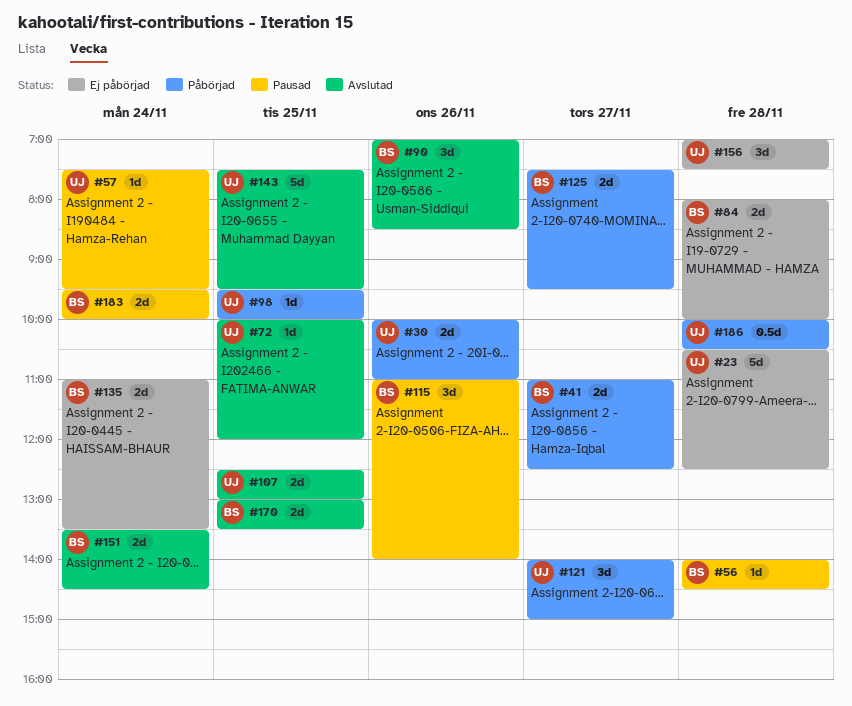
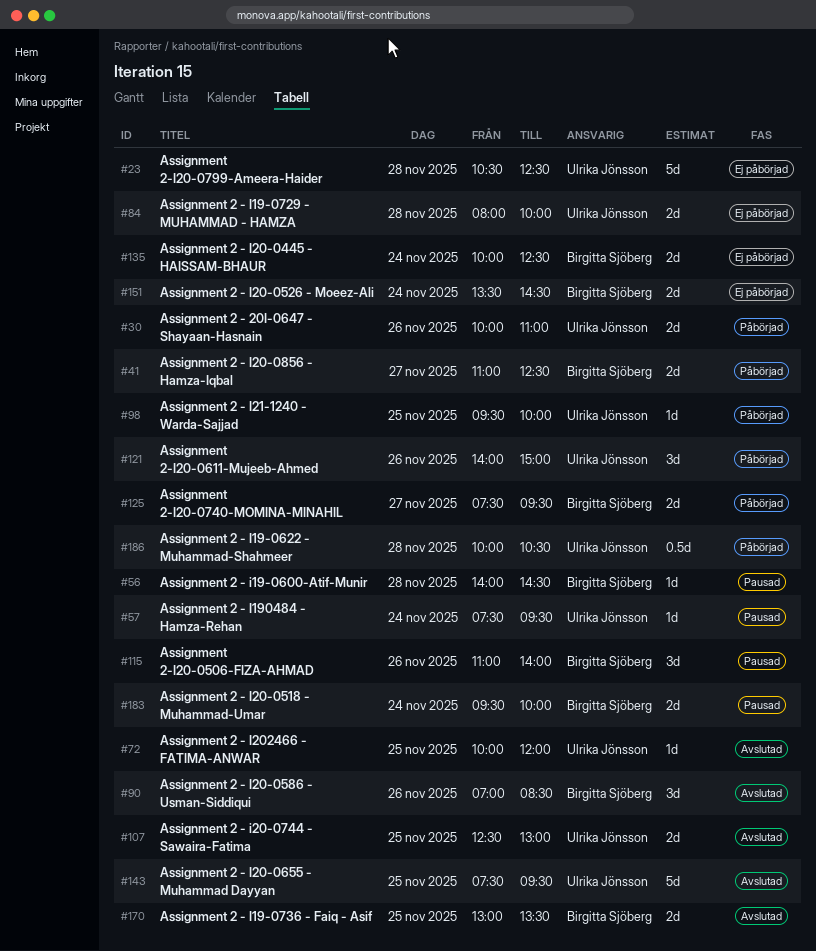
#84, owner: Birgitta Sjöberg -> Ulrika Jönsson
#121, day: Nov 27 -> Nov 26
#135, begins: 11:00 -> 10:00
#135, ends: 13:30 -> 12:30
#151, status: Avslutad -> Ej påbörjad
#156: present -> none

